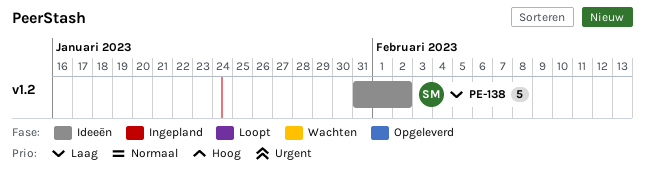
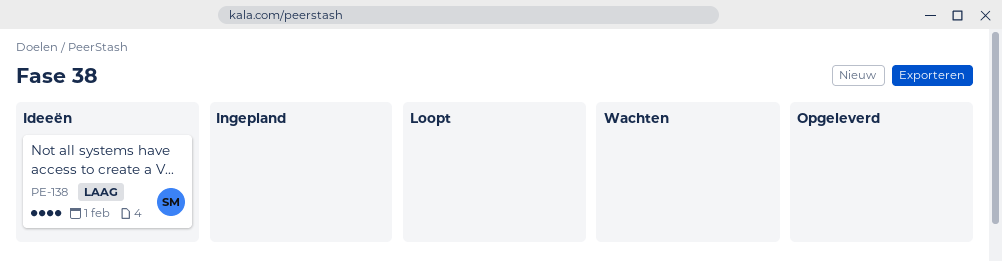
PE-138, estimate: 5 -> 4
PE-138, due: Feb 2 -> Feb 1

